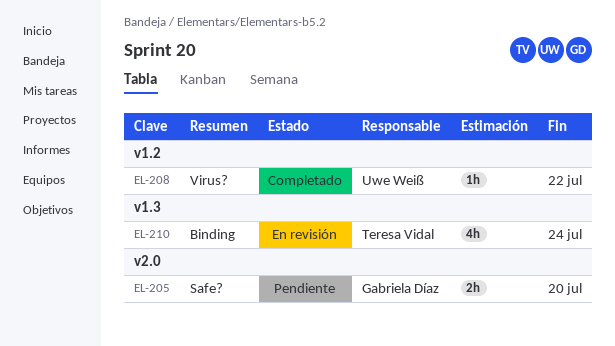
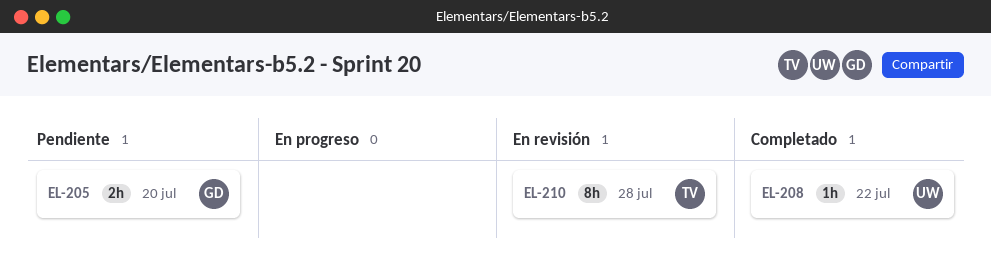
EL-210, estimate: 4h -> 8h
EL-210, due: Jul 24 -> Jul 28

